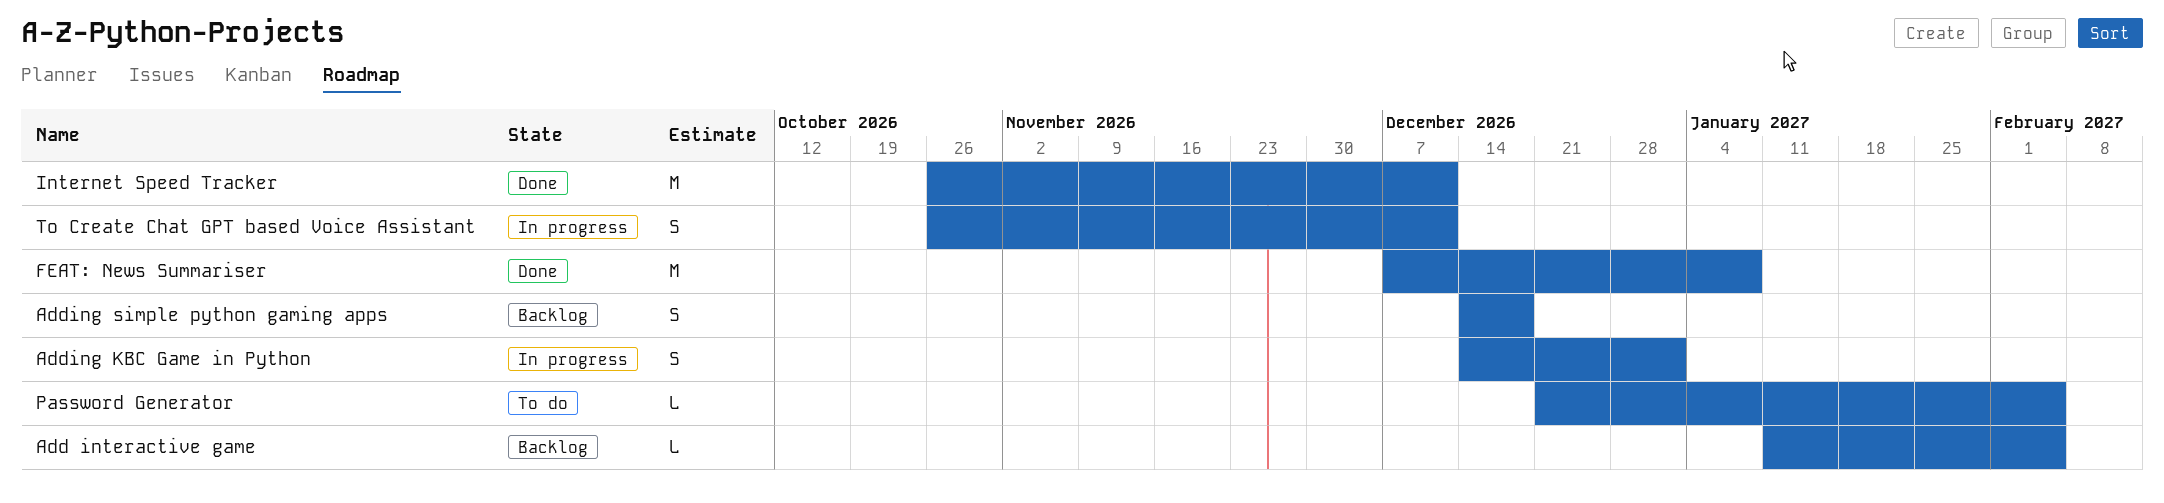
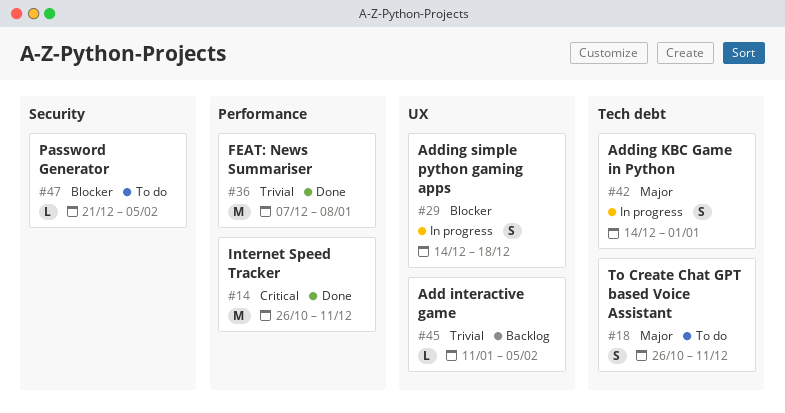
Adding simple python gaming apps, status: Backlog -> In progress
To Create Chat GPT based Voice Assistant, status: In progress -> To do

